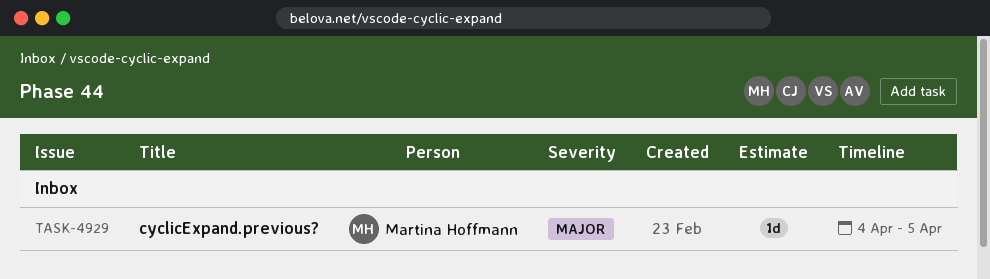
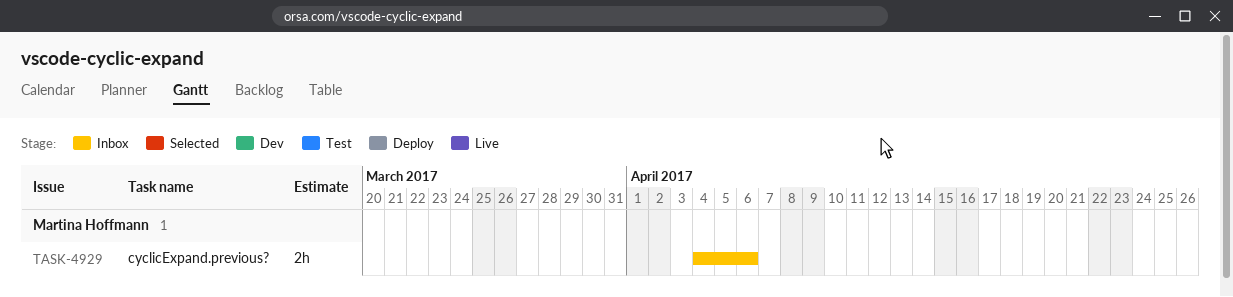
TASK-4929, estimate: 1d -> 2h
TASK-4929, due: Apr 5 -> Apr 6

